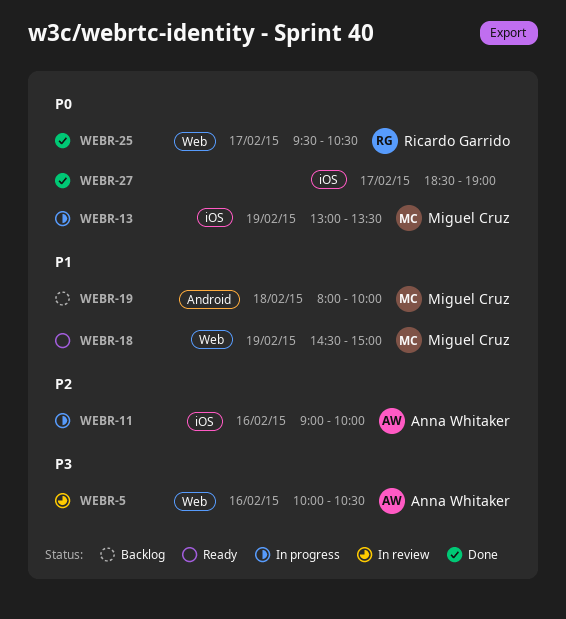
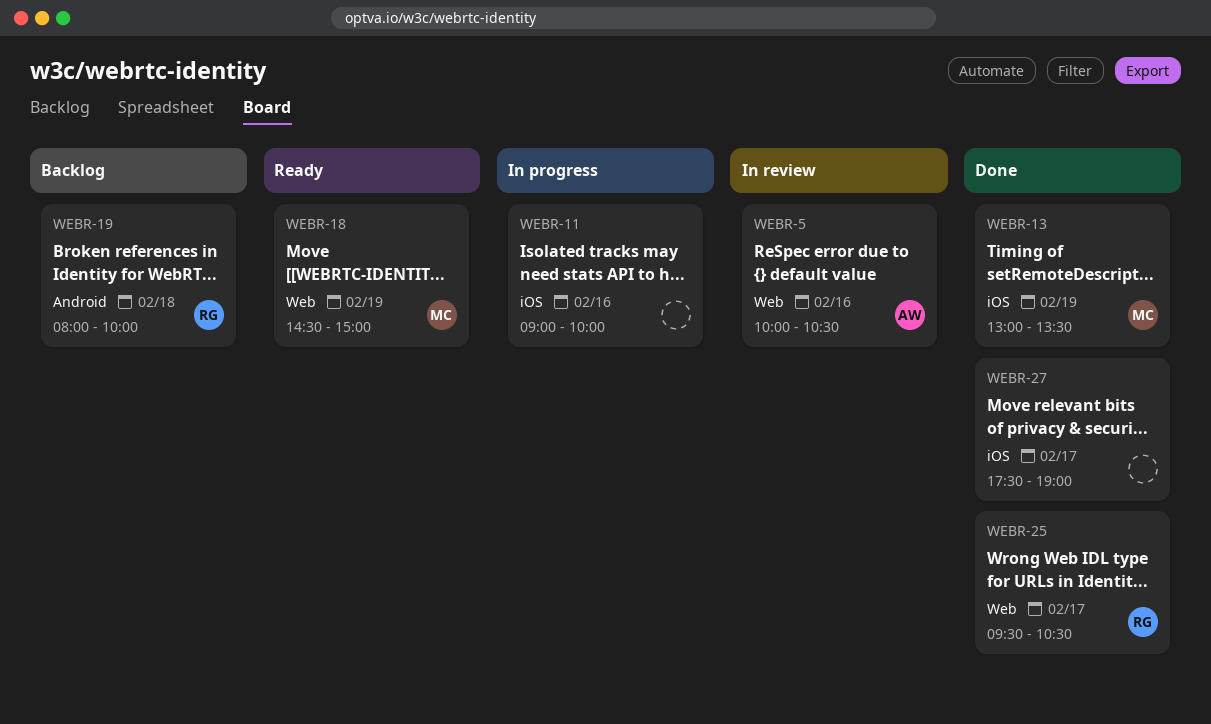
WEBR-11, owner: Anna Whitaker -> none
WEBR-13, status: In progress -> Done
WEBR-19, owner: Miguel Cruz -> Ricardo Garrido
WEBR-27, begins: 18:30 -> 17:30

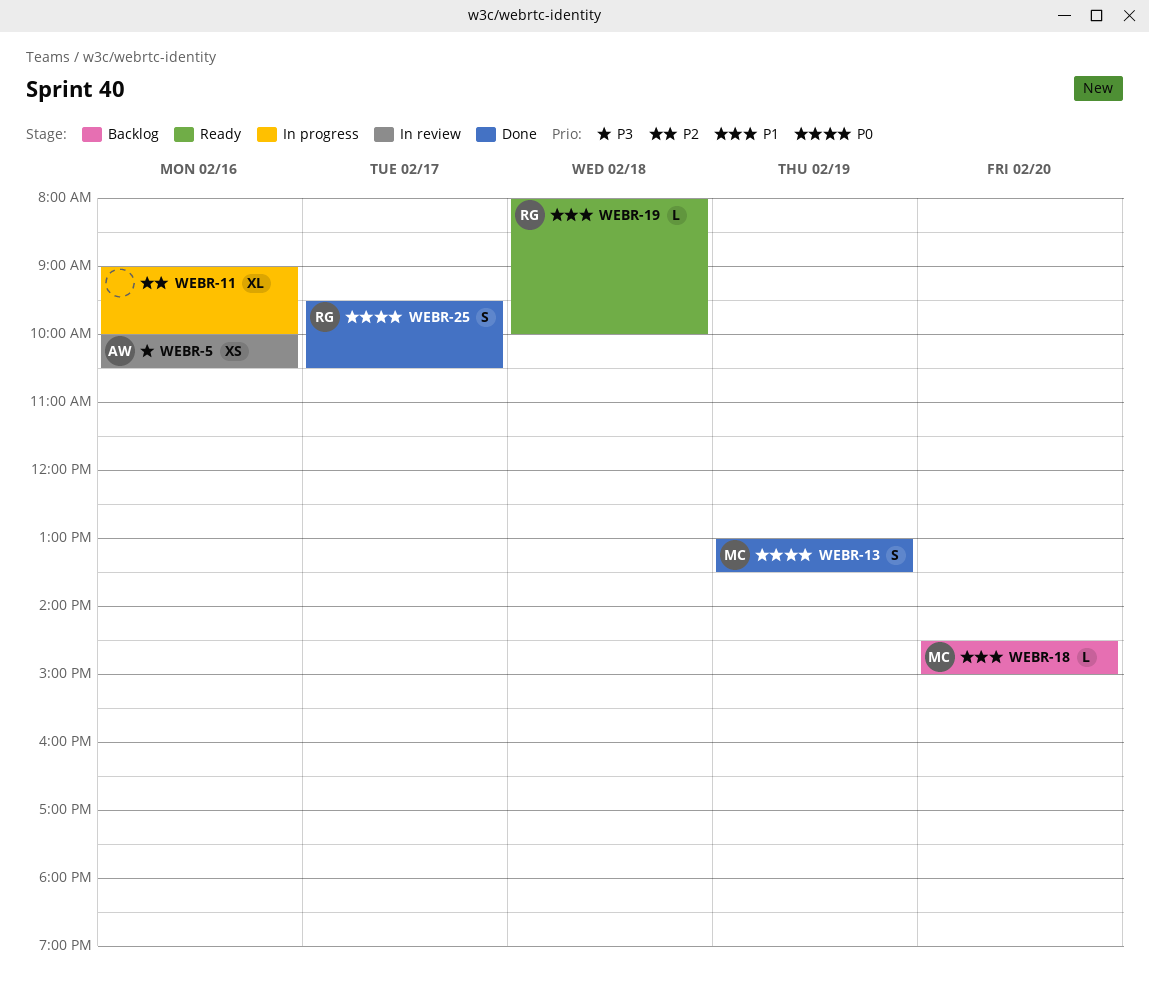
WEBR-18, status: Ready -> Backlog
WEBR-18, day: Feb 19 -> Feb 20
WEBR-19, status: Backlog -> Ready
WEBR-27: present -> none

